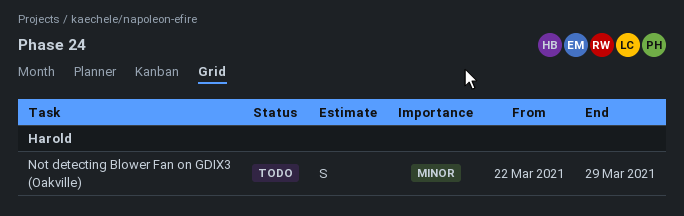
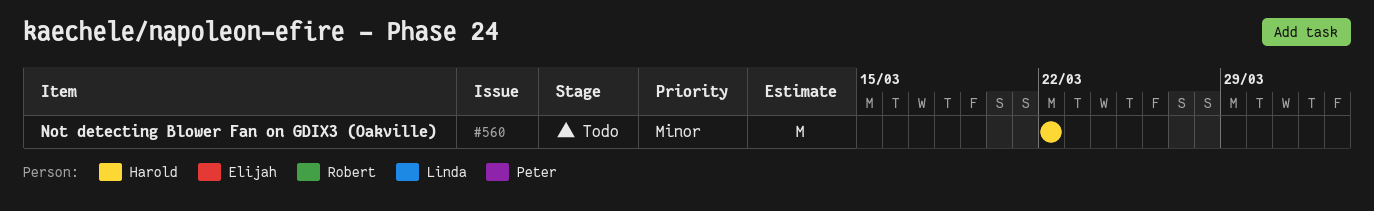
Not detecting Blower Fan on GDIX3 (Oakville), estimate: S -> M
Not detecting Blower Fan on GDIX3 (Oakville), due: Mar 29 -> Mar 22

